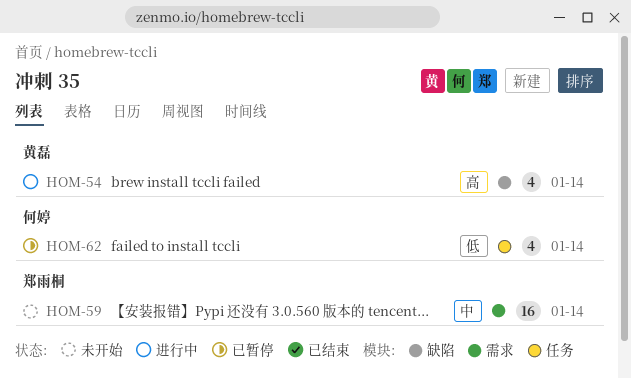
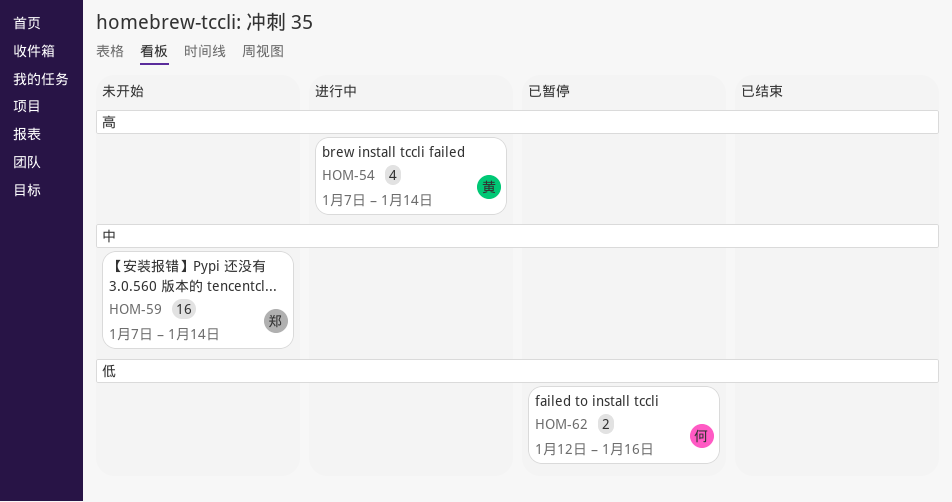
HOM-62, estimate: 4 -> 2
HOM-62, due: Jan 14 -> Jan 16

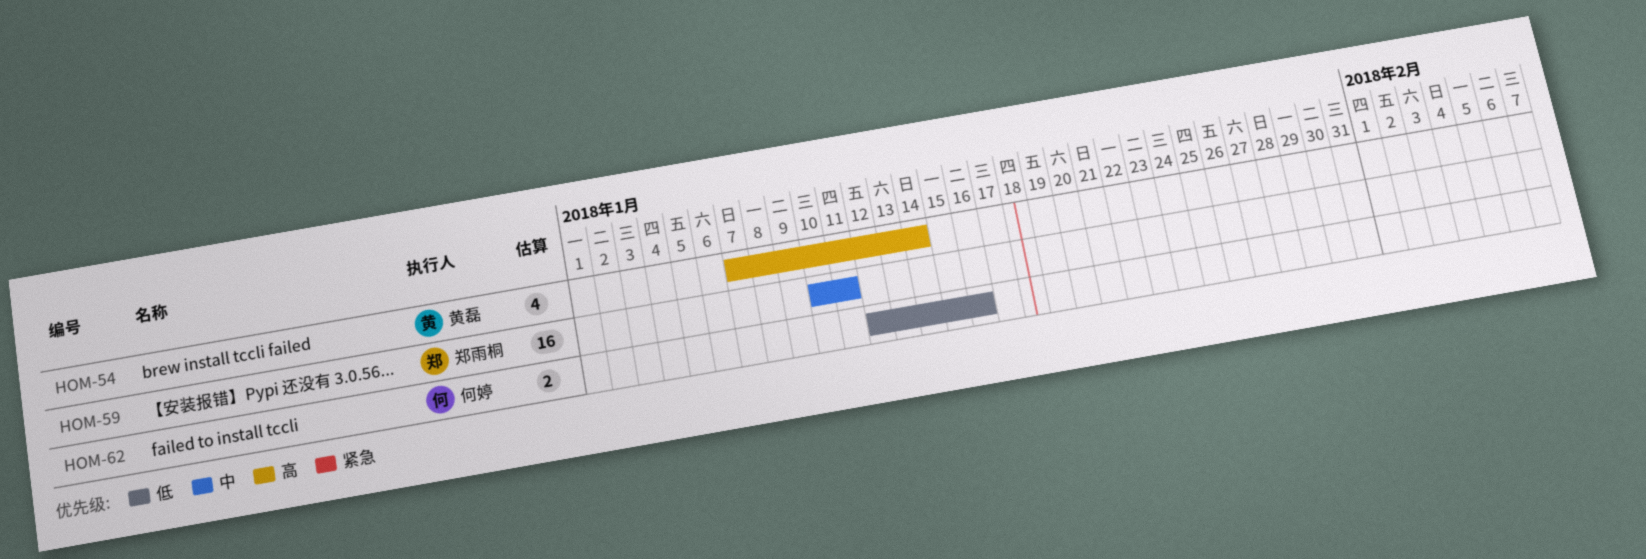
HOM-59, start: Jan 7 -> Jan 10
HOM-59, due: Jan 14 -> Jan 11

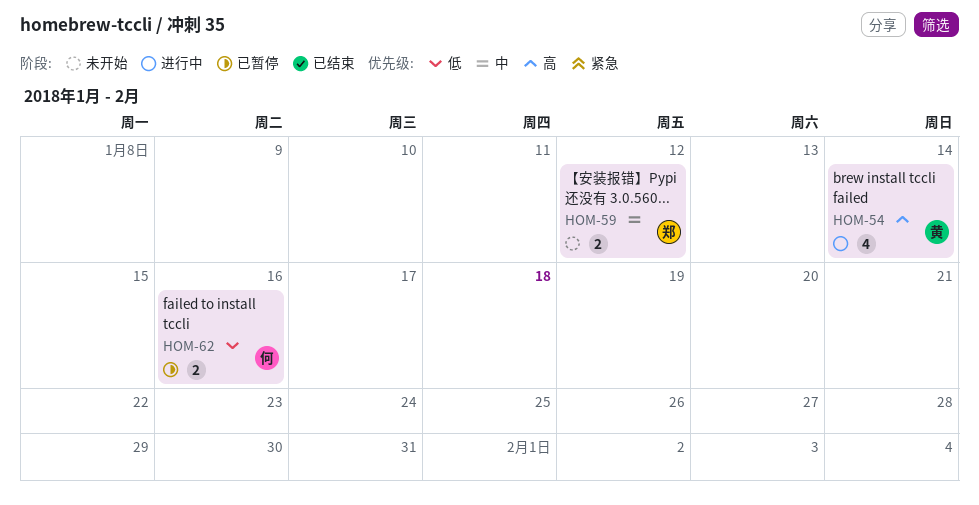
HOM-59, estimate: 16 -> 2
HOM-59, due: Jan 11 -> Jan 12

